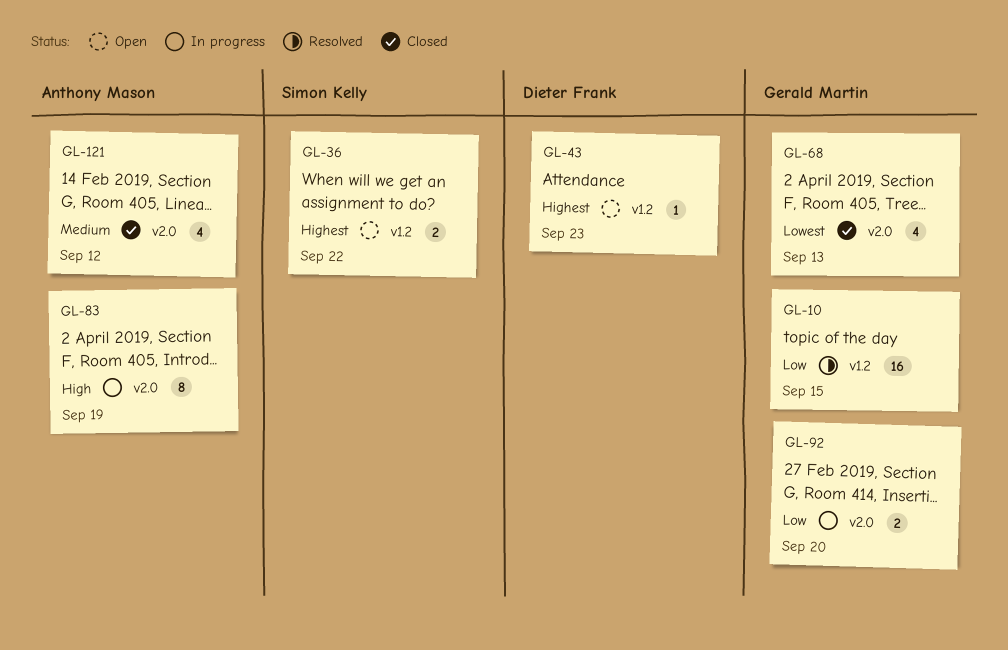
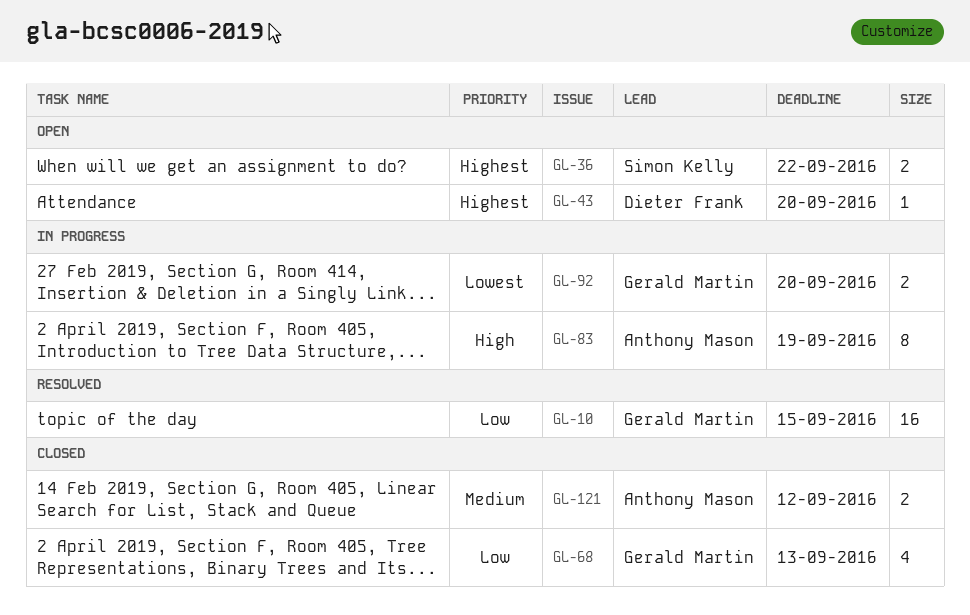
GL-43, due: Sep 23 -> Sep 20
GL-68, priority: Lowest -> Low
GL-92, priority: Low -> Lowest
GL-121, estimate: 4 -> 2

